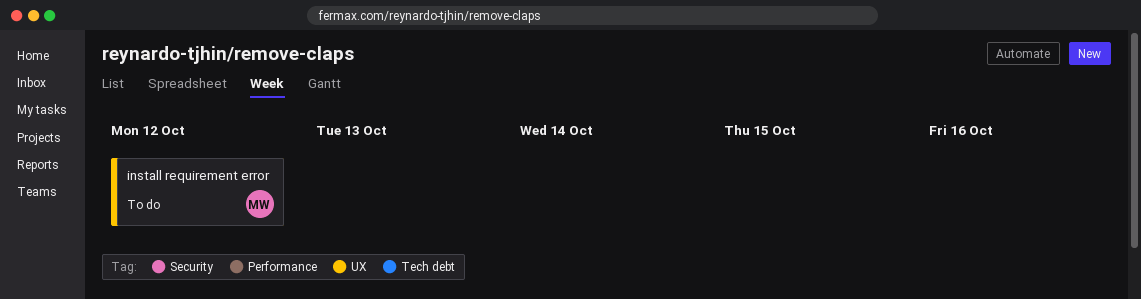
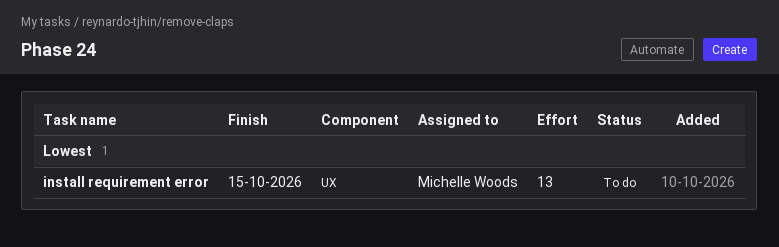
install requirement error, due: Oct 12 -> Oct 15

